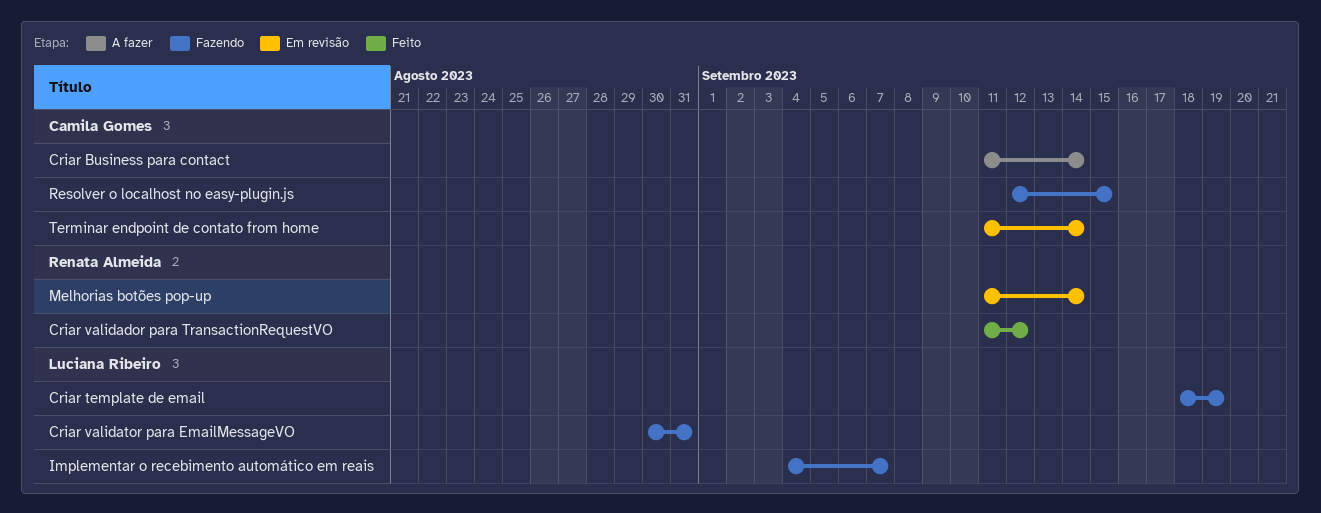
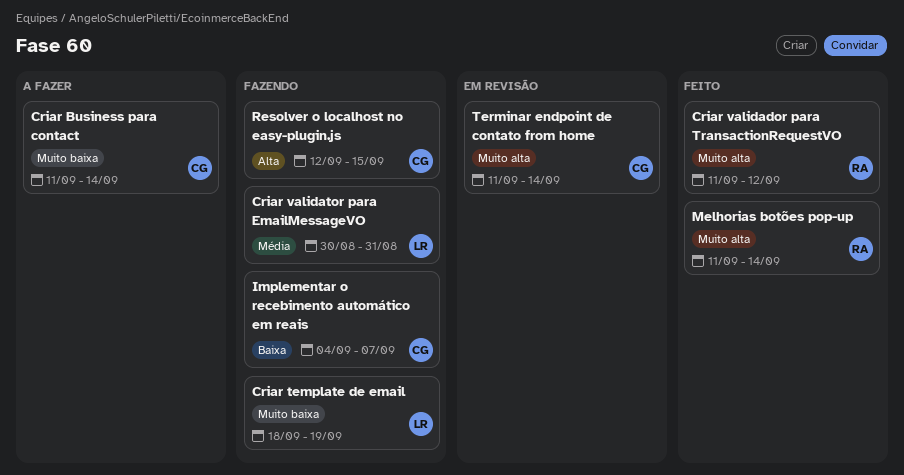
Implementar o recebimento automático em reais, owner: Luciana Ribeiro -> Camila Gomes
Melhorias botões pop-up, status: Em revisão -> Feito

